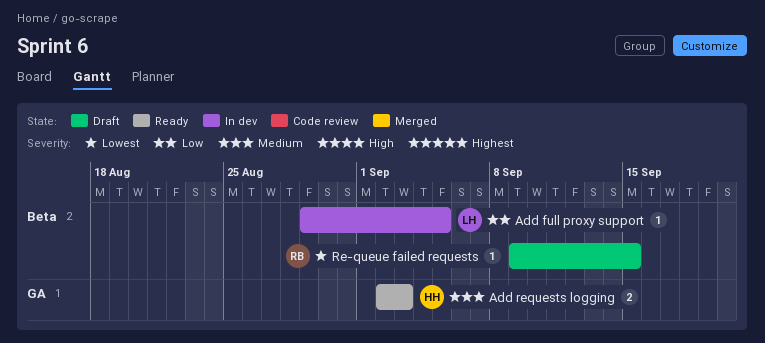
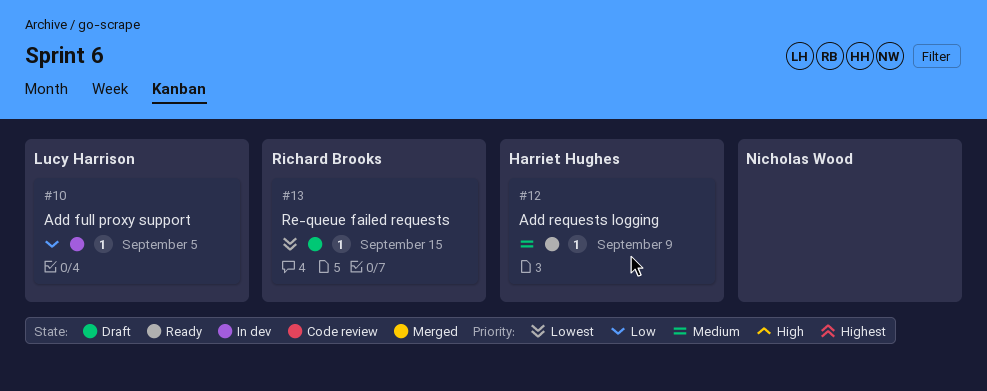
Add requests logging, estimate: 2 -> 1
Add requests logging, due: Sep 3 -> Sep 9

